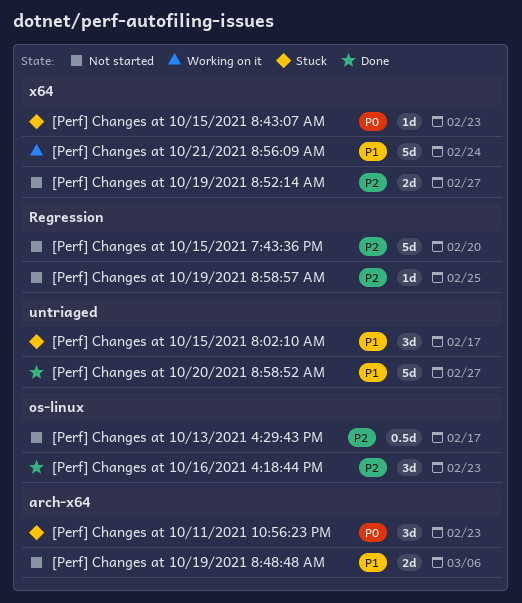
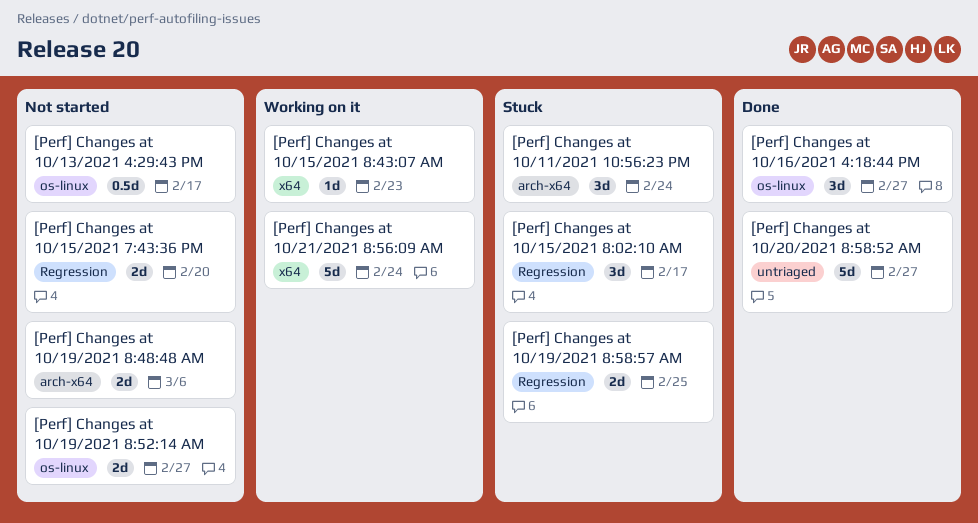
[Perf] Changes at 10/11/2021 10:56:23 PM, due: Feb 23 -> Feb 24
[Perf] Changes at 10/15/2021 7:43:36 PM, estimate: 5d -> 2d
[Perf] Changes at 10/15/2021 8:02:10 AM, label: untriaged -> Regression
[Perf] Changes at 10/15/2021 8:43:07 AM, status: Stuck -> Working on it
[Perf] Changes at 10/16/2021 4:18:44 PM, due: Feb 23 -> Feb 27
[Perf] Changes at 10/19/2021 8:52:14 AM, label: x64 -> os-linux
[Perf] Changes at 10/19/2021 8:58:57 AM, status: Not started -> Stuck
[Perf] Changes at 10/19/2021 8:58:57 AM, estimate: 1d -> 2d

